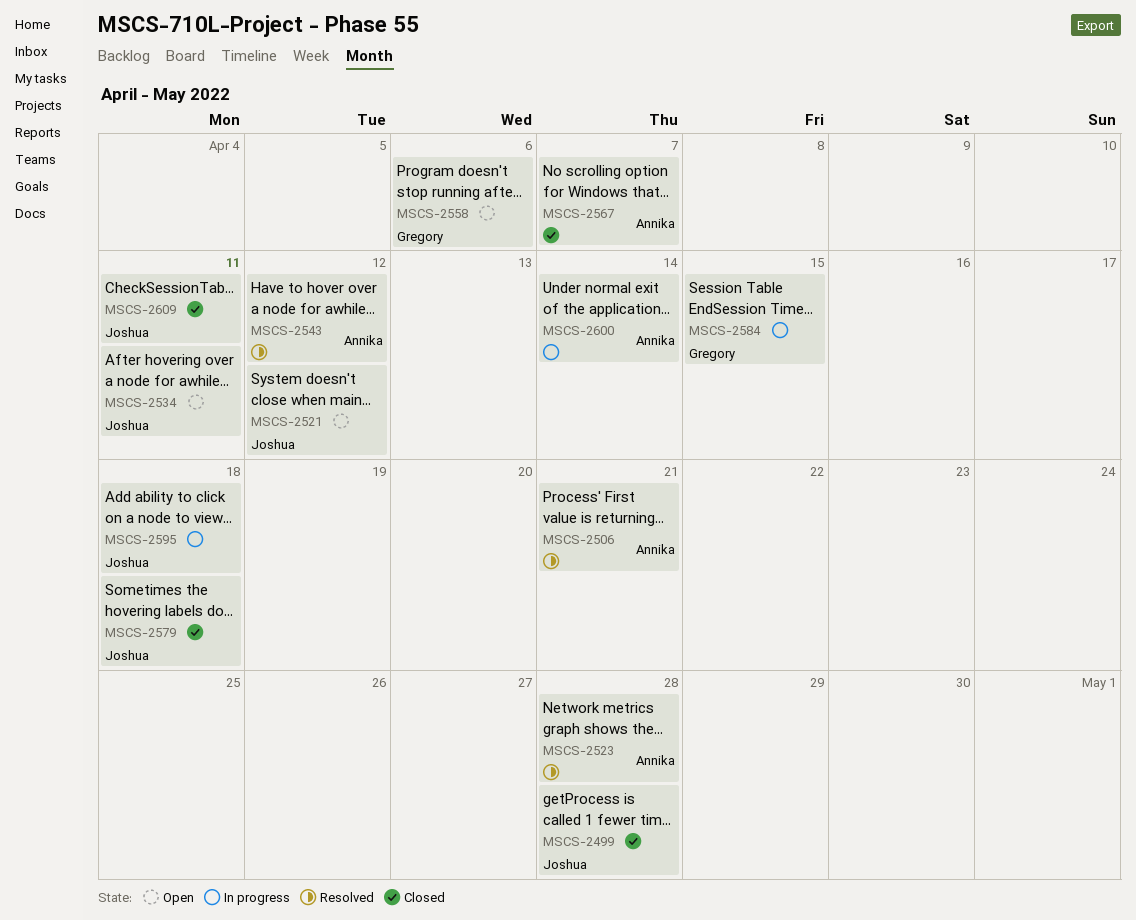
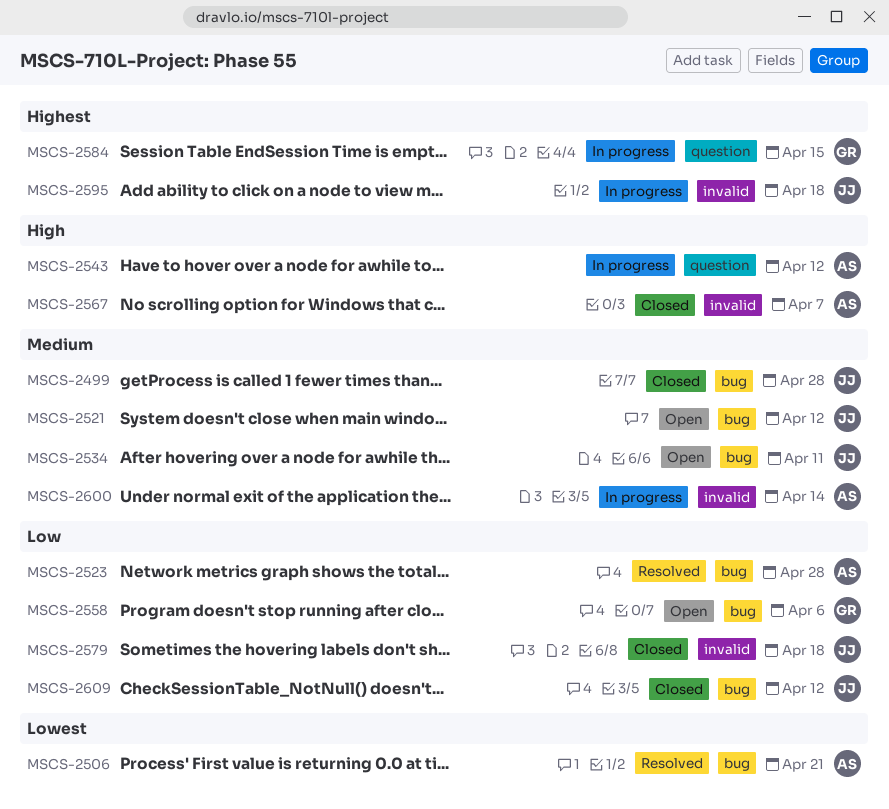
MSCS-2543, status: Resolved -> In progress
MSCS-2609, due: Apr 11 -> Apr 12

